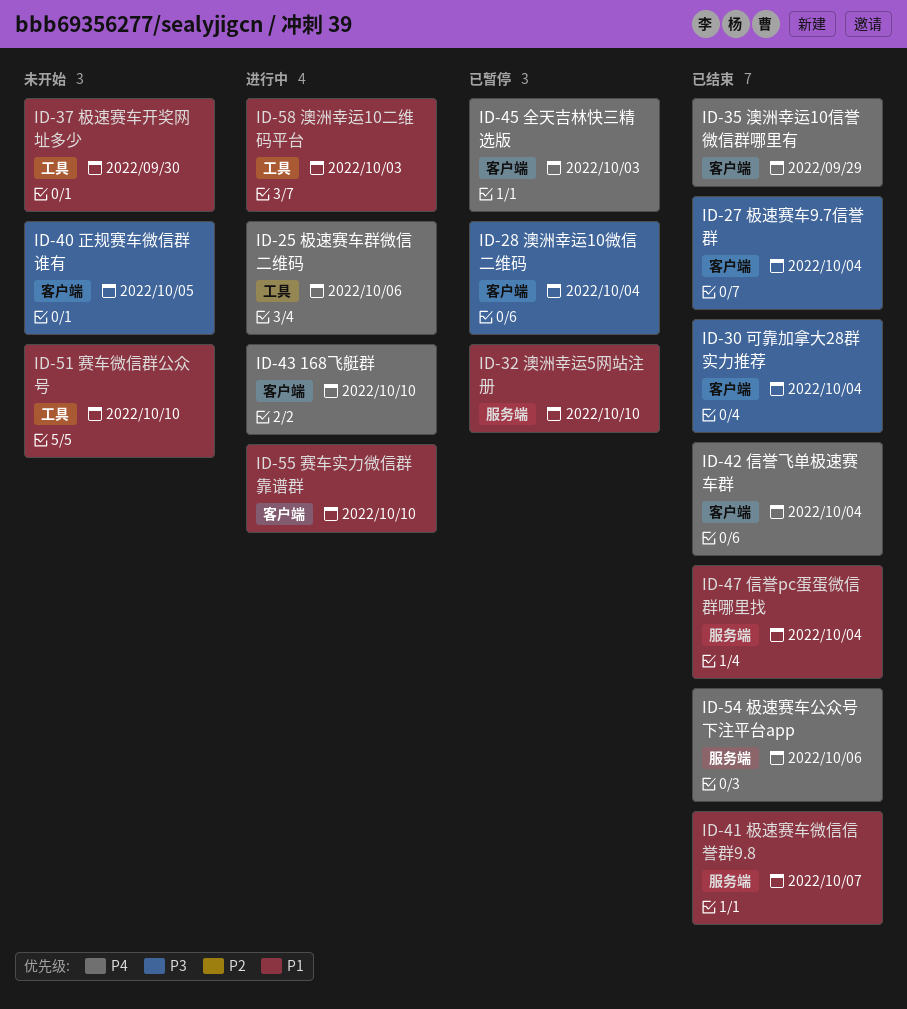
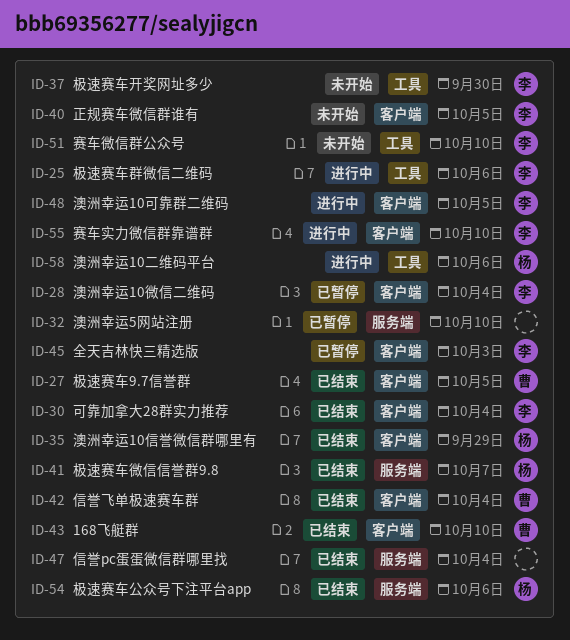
ID-27, due: Oct 4 -> Oct 5
ID-43, status: 进行中 -> 已结束
ID-48: none -> present
ID-58, due: Oct 3 -> Oct 6

